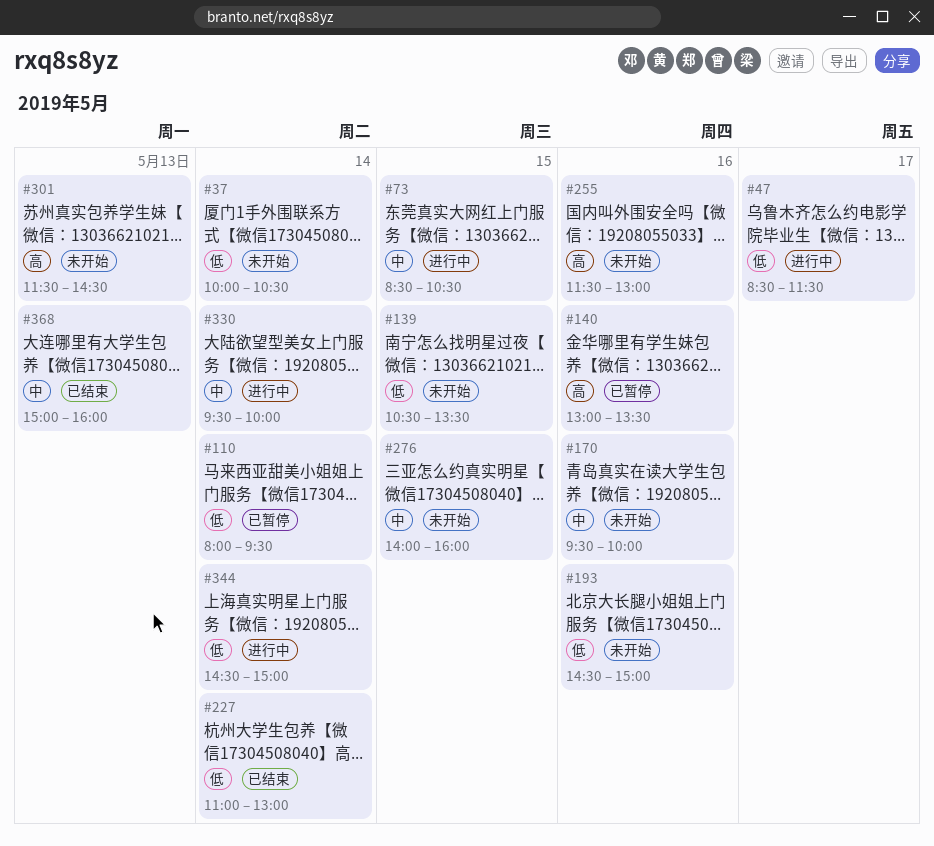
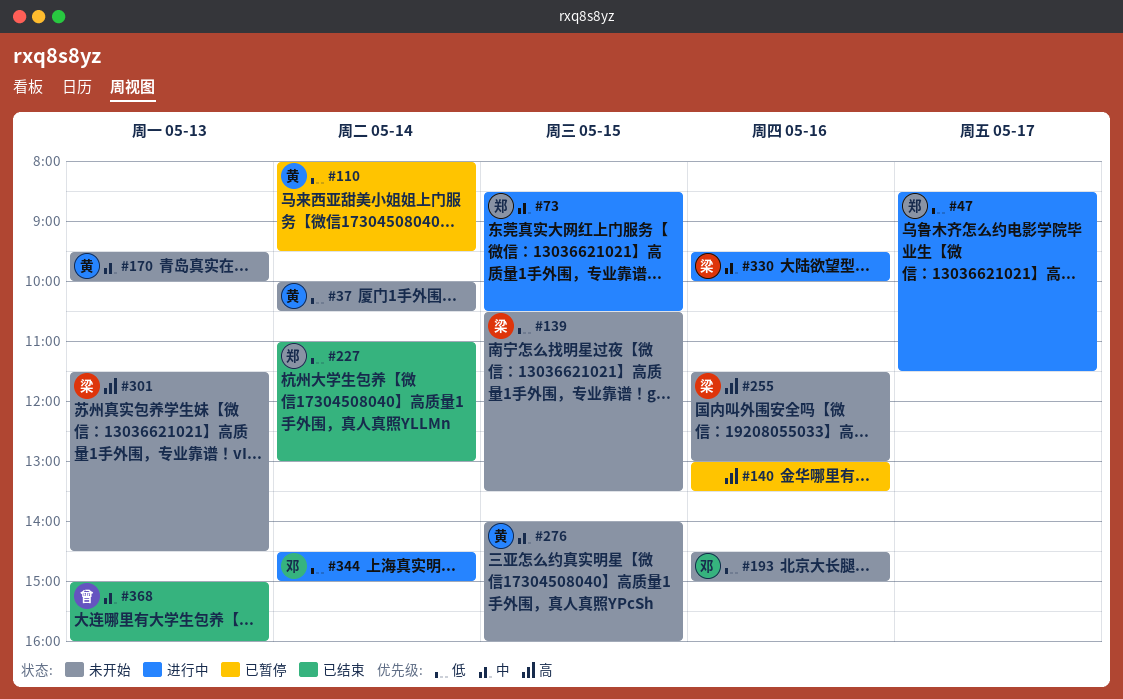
#170, day: May 16 -> May 13
#330, day: May 14 -> May 16

